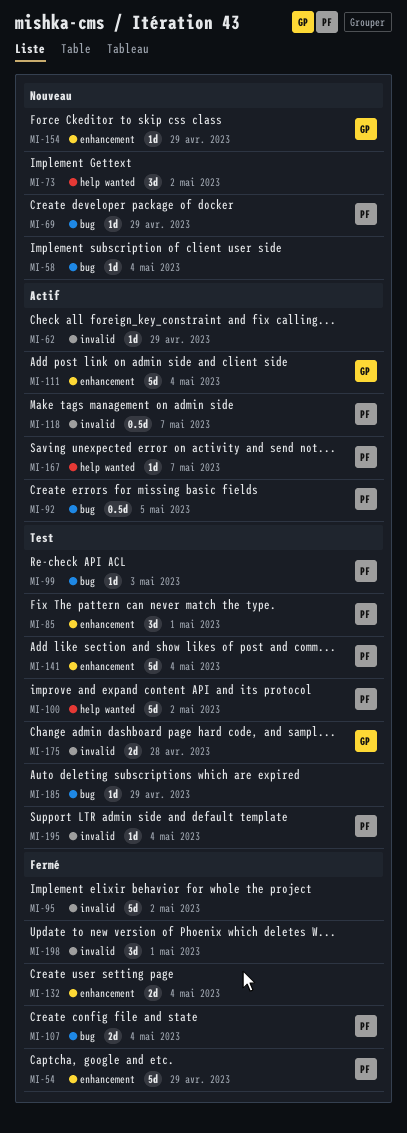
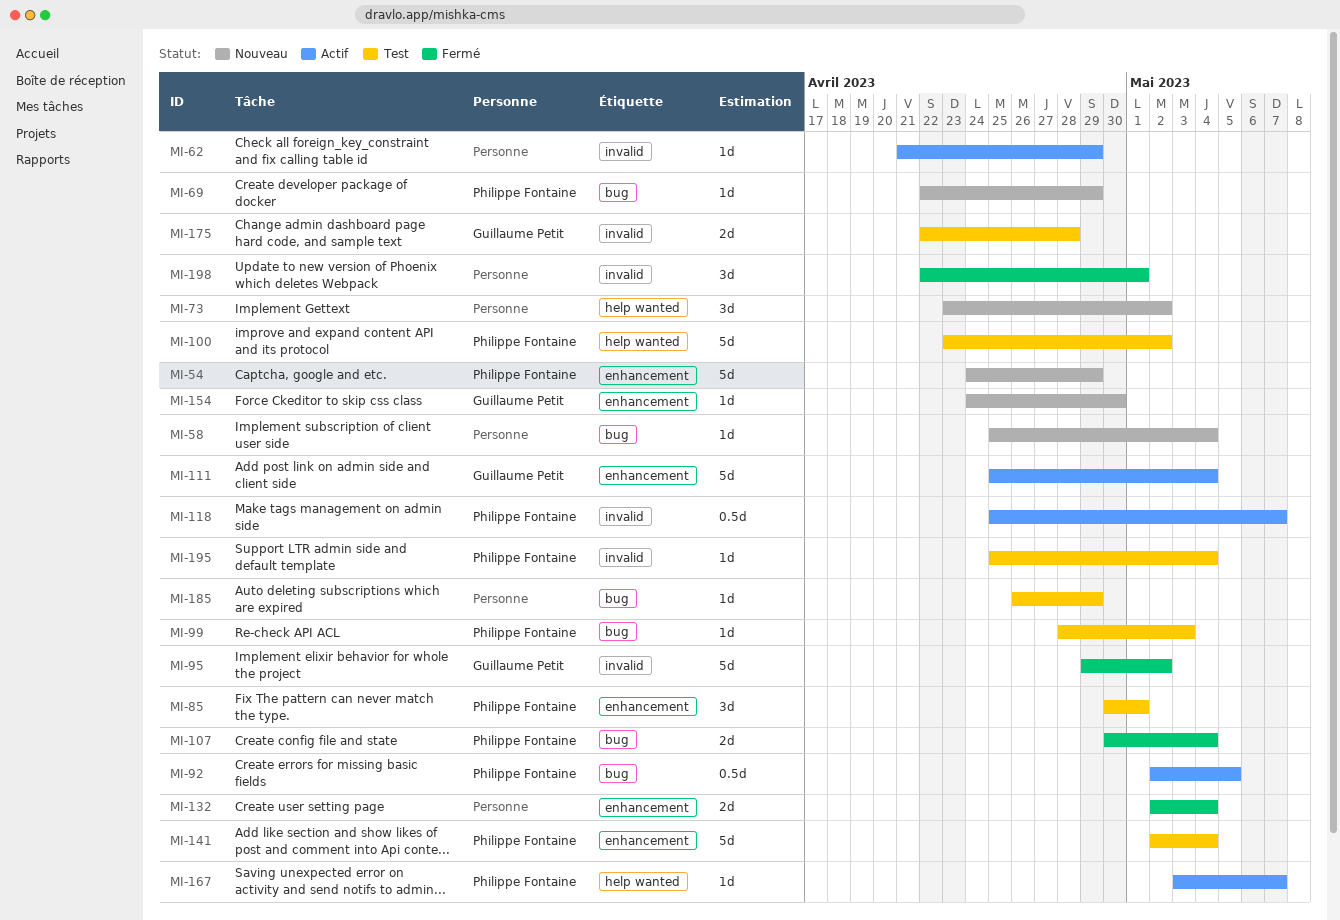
MI-54, status: Fermé -> Nouveau
MI-95, owner: none -> Guillaume Petit
MI-154, due: Apr 29 -> Apr 30

